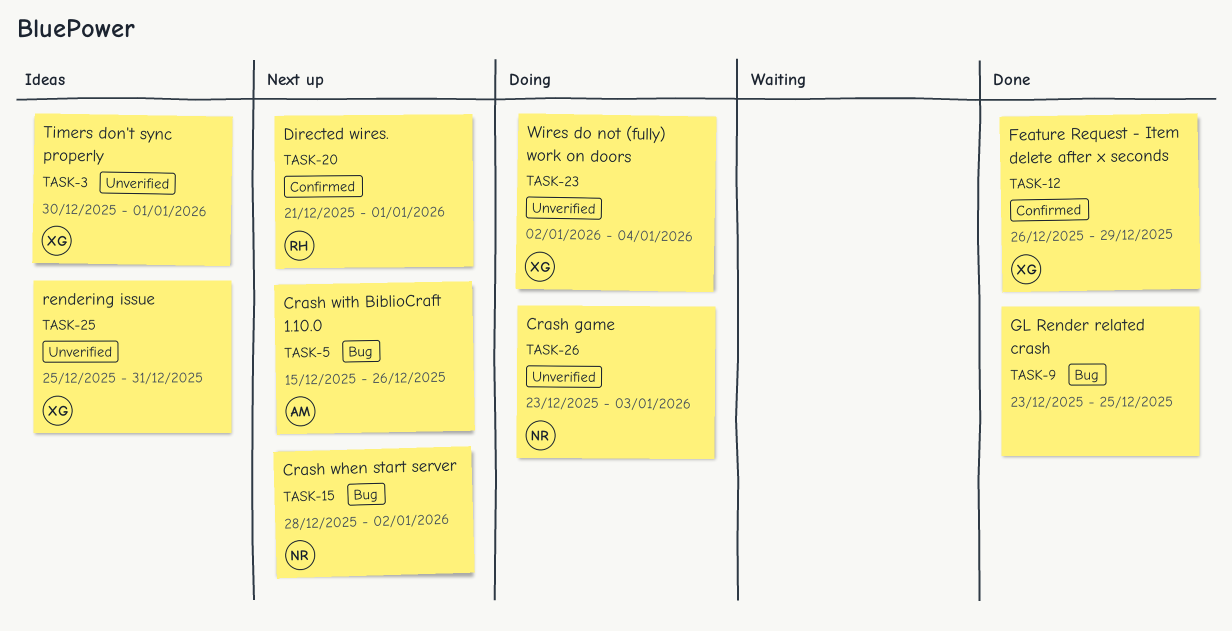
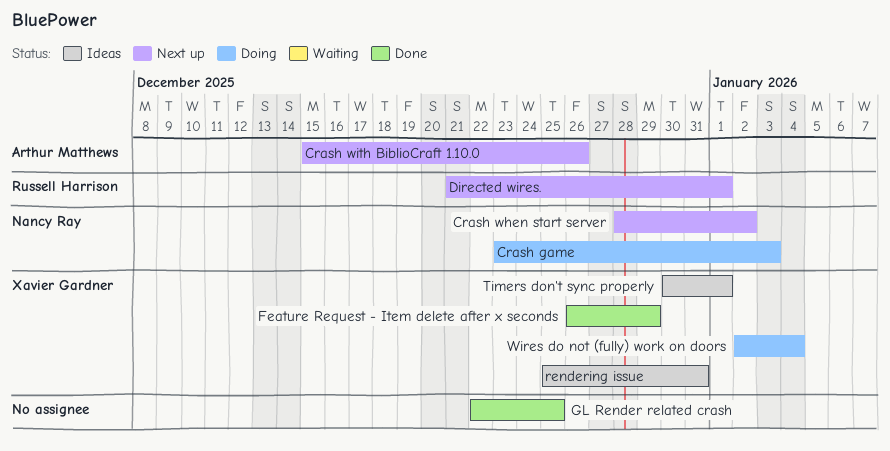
GL Render related crash, start: Dec 23 -> Dec 22

